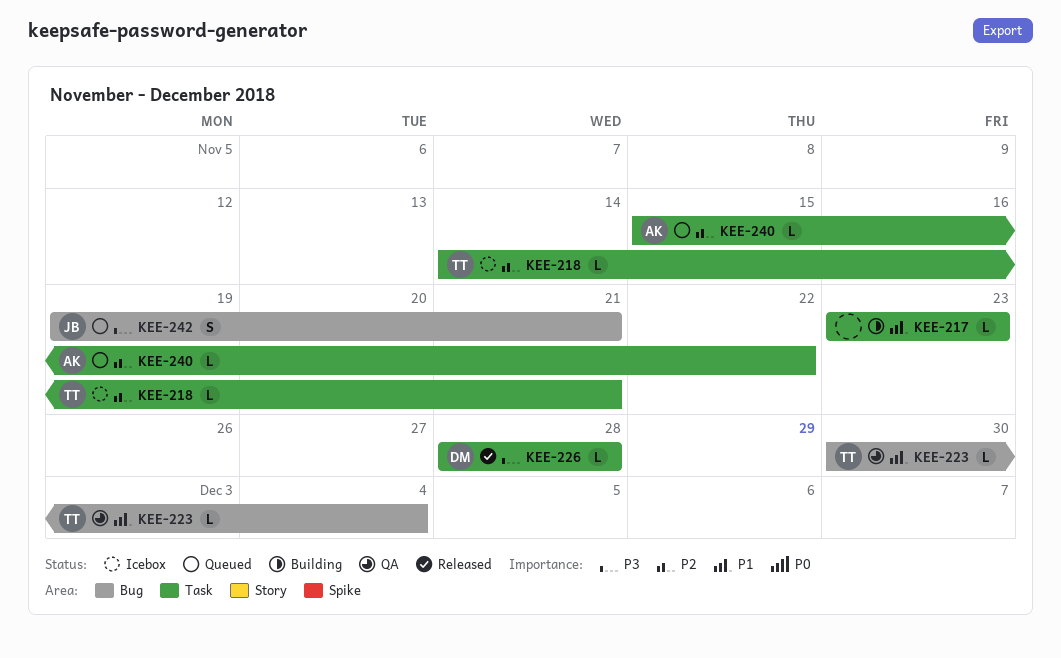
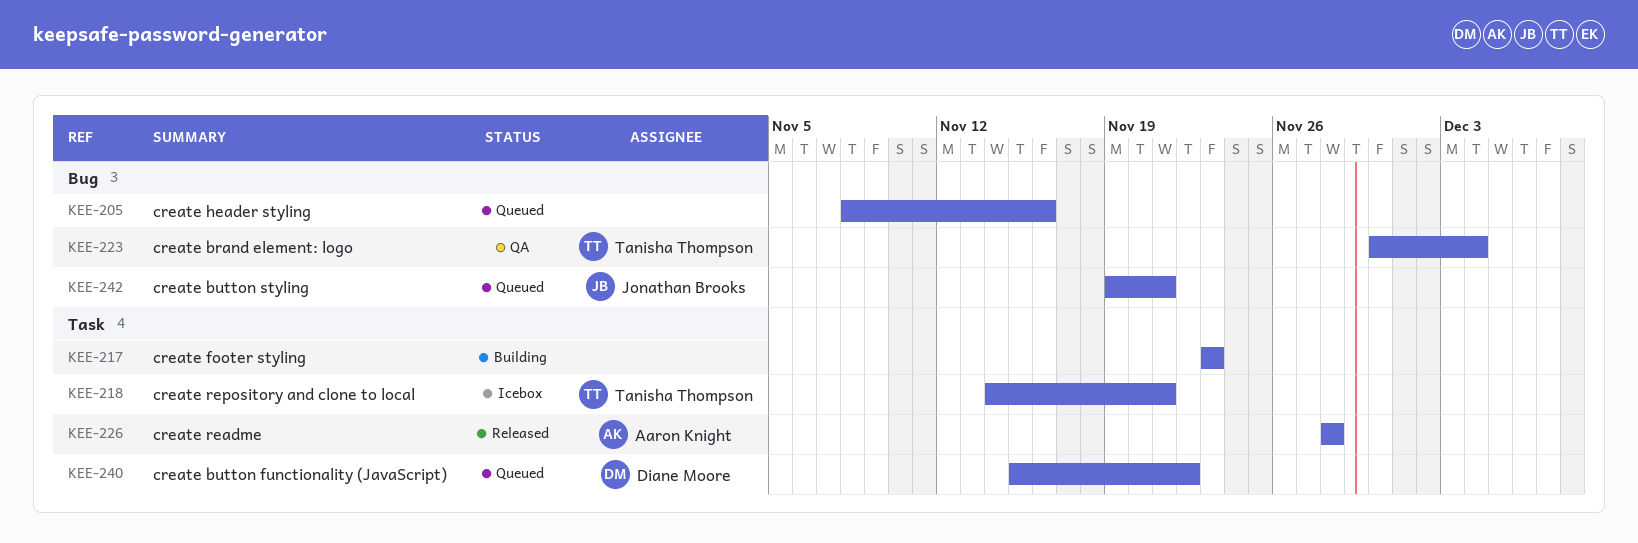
KEE-205: none -> present
KEE-226, owner: Diane Moore -> Aaron Knight
KEE-240, owner: Aaron Knight -> Diane Moore

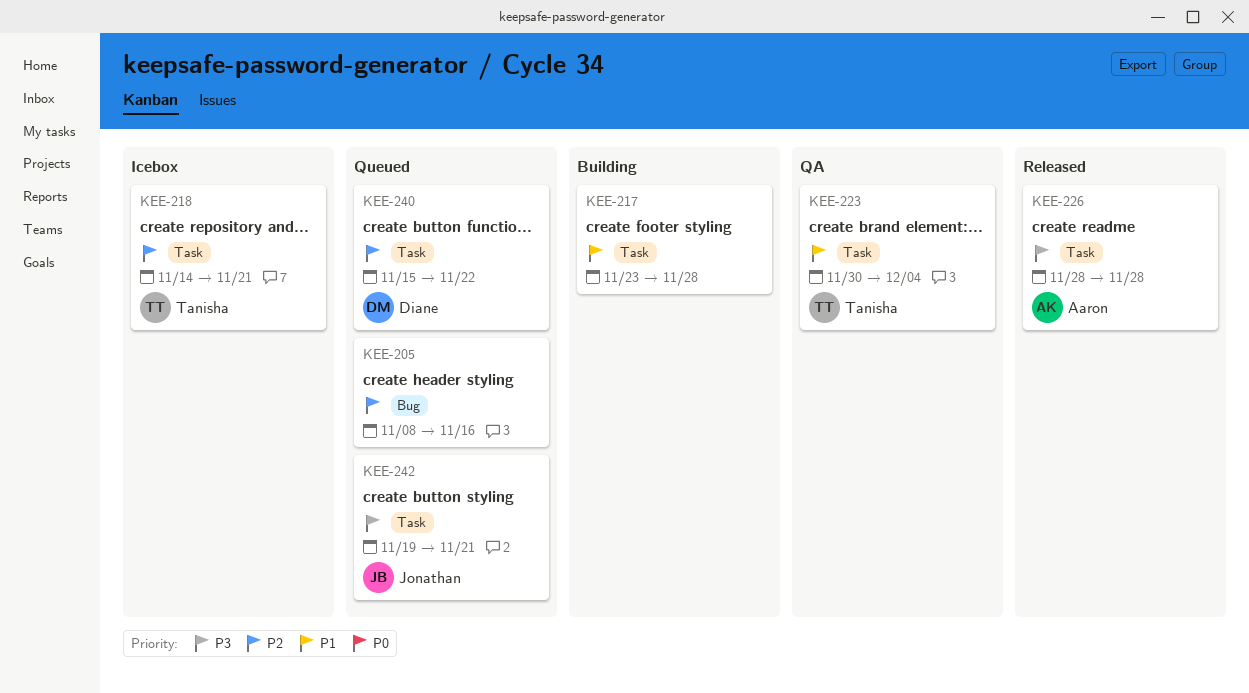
KEE-217, due: Nov 23 -> Nov 28
KEE-223, label: Bug -> Task
KEE-242, label: Bug -> Task

